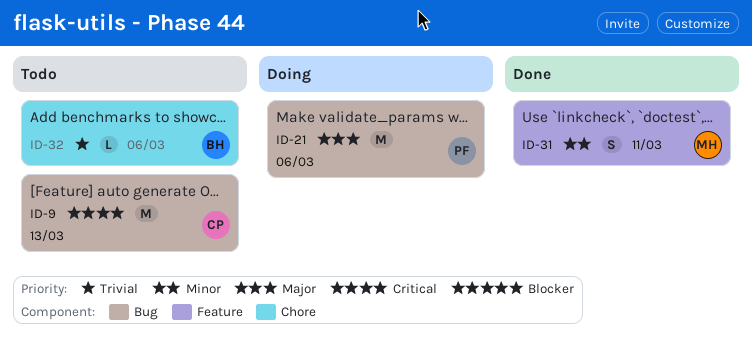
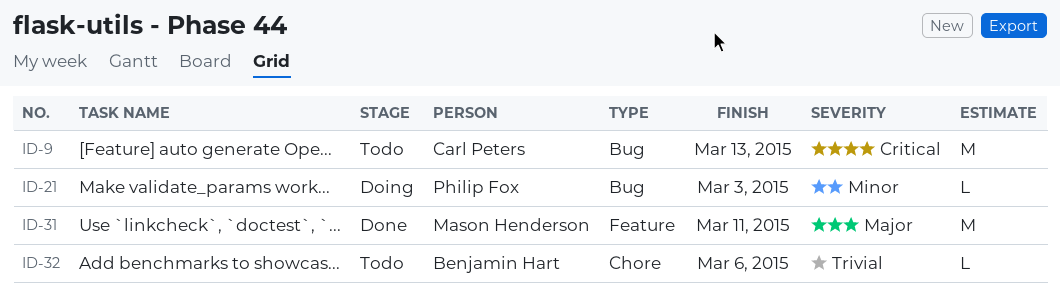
ID-21, priority: Major -> Minor
ID-21, estimate: M -> L
ID-21, due: Mar 6 -> Mar 3
ID-31, priority: Minor -> Major
ID-31, estimate: S -> M

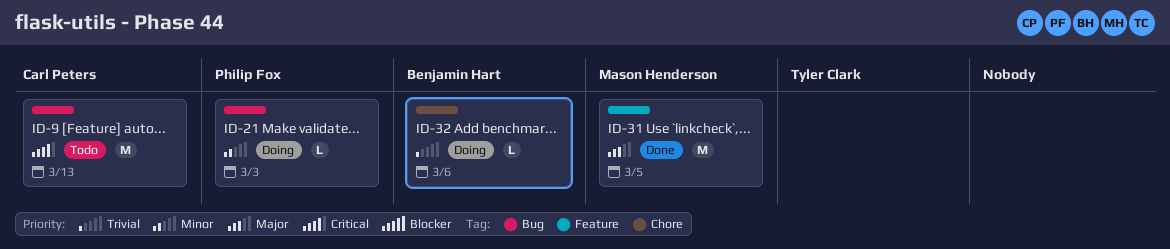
ID-31, due: Mar 11 -> Mar 5
ID-32, status: Todo -> Doing

